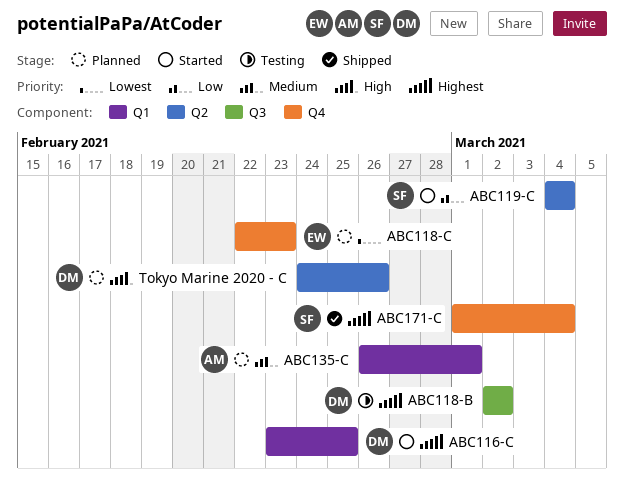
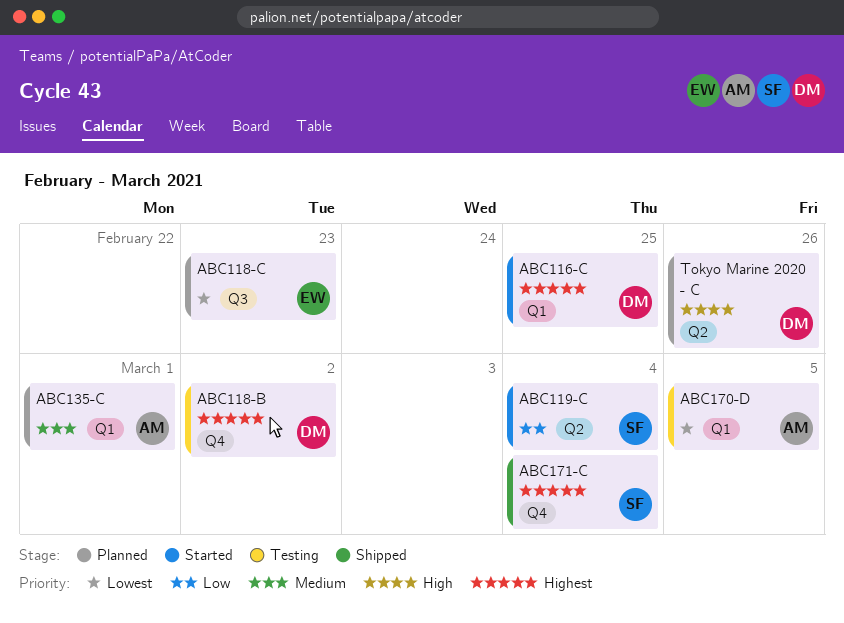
ABC118-B, label: Q3 -> Q4
ABC118-C, label: Q4 -> Q3
ABC170-D: none -> present

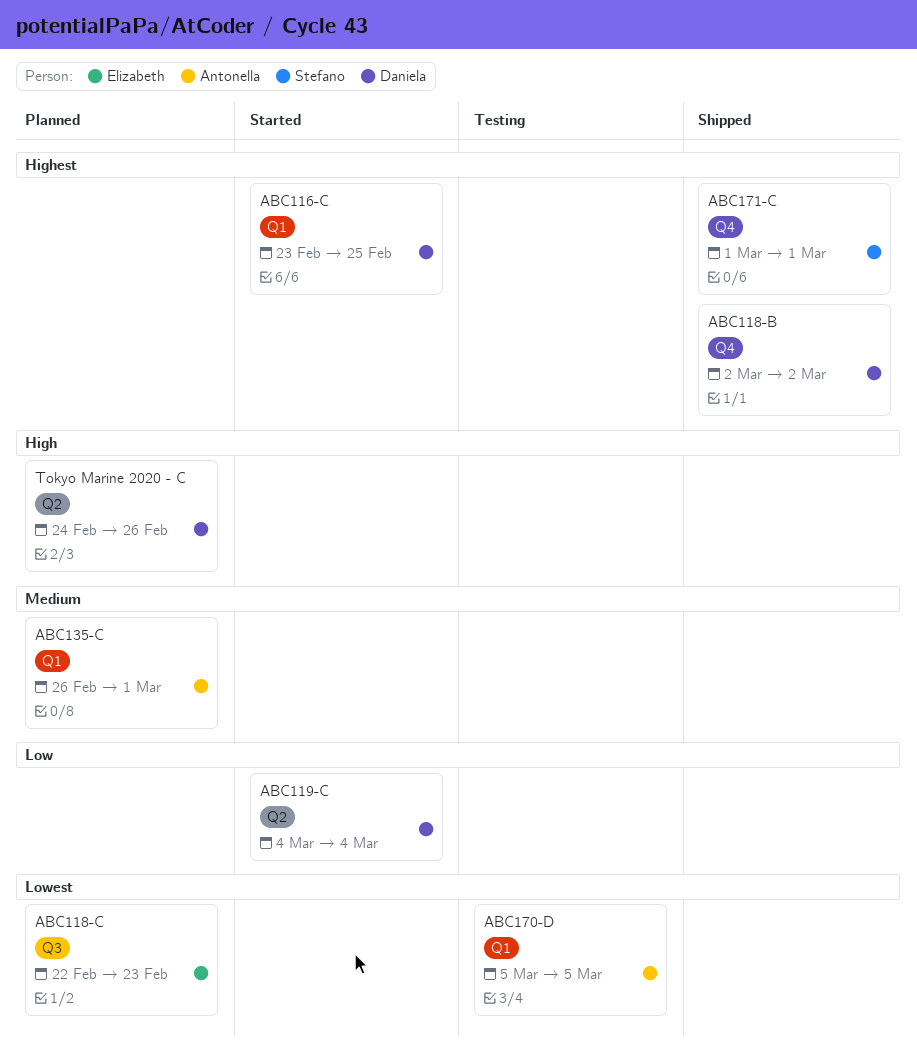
ABC118-B, status: Testing -> Shipped
ABC119-C, owner: Stefano -> Daniela
ABC171-C, due: Mar 4 -> Mar 1

